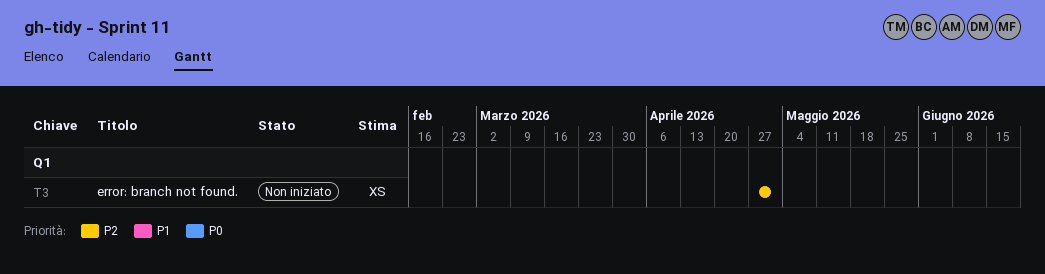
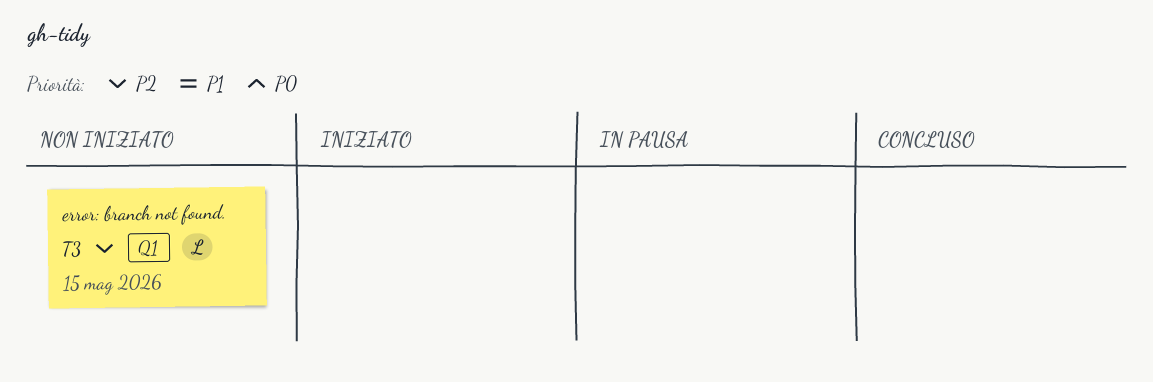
T3, estimate: XS -> L
T3, due: May 1 -> May 15

